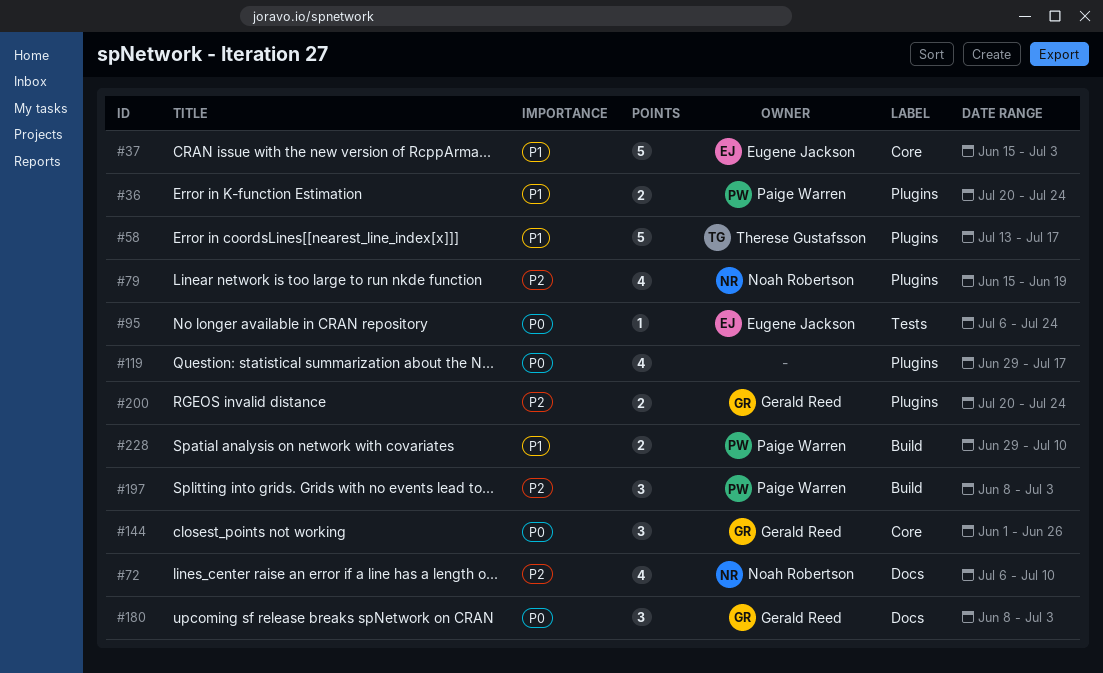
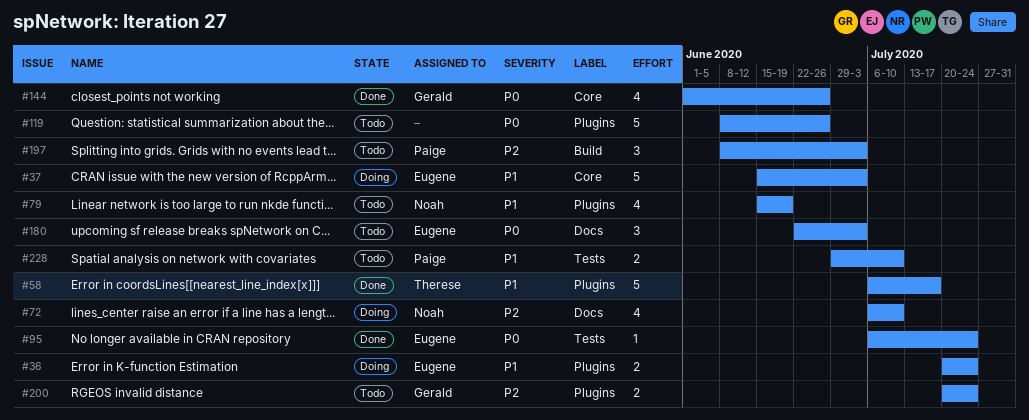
#36, owner: Paige Warren -> Eugene Jackson
#58, start: Jul 13 -> Jul 6
#79, priority: P2 -> P1
#119, estimate: 4 -> 5
#119, start: Jun 29 -> Jun 8
#119, due: Jul 17 -> Jun 26
#144, estimate: 3 -> 4
#180, owner: Gerald Reed -> Eugene Jackson
#180, start: Jun 8 -> Jun 22
#228, label: Build -> Tests

